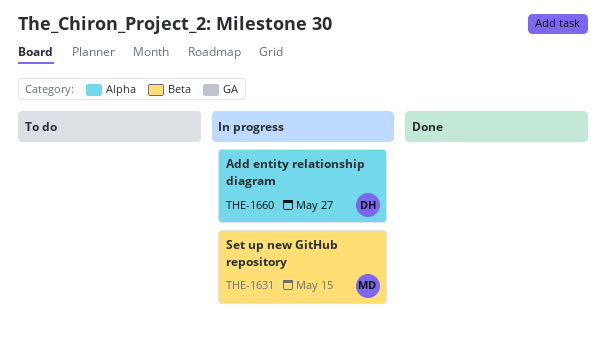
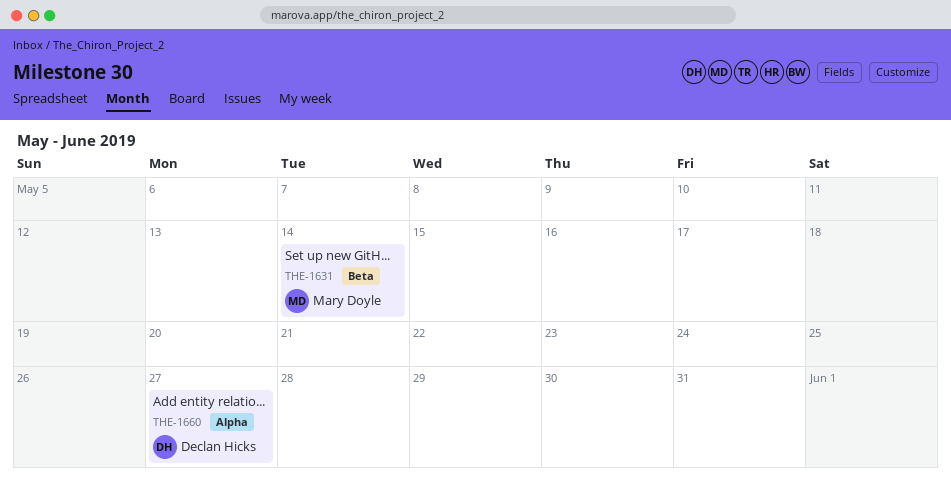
THE-1631, due: May 15 -> May 14

